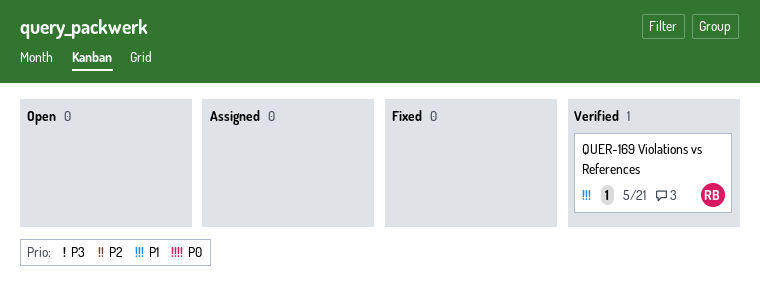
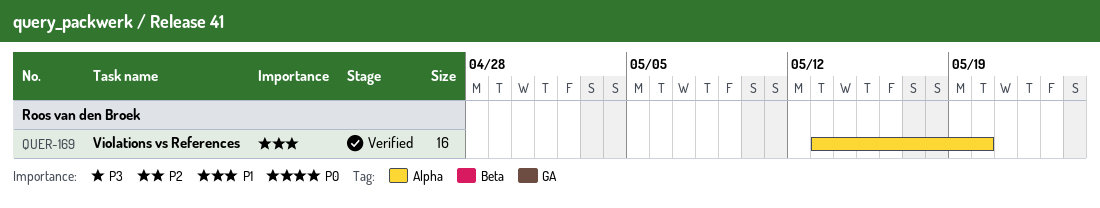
QUER-169, estimate: 1 -> 16
QUER-169, due: May 21 -> May 20

